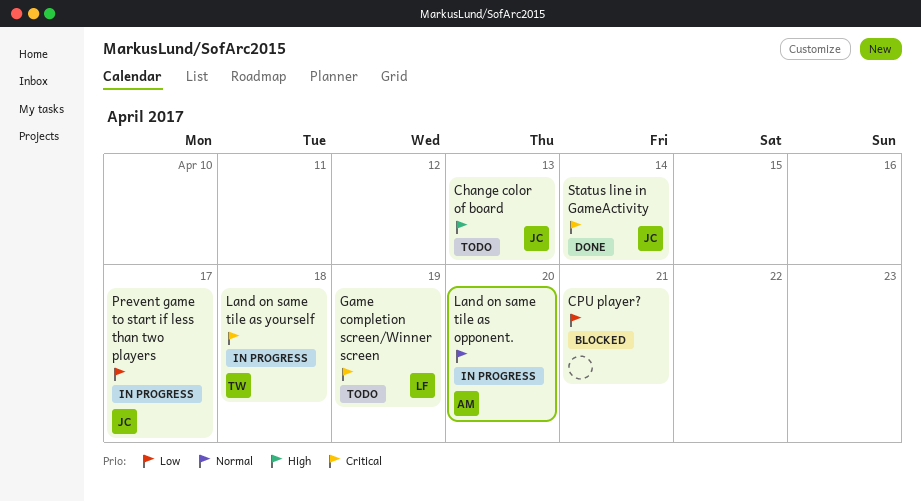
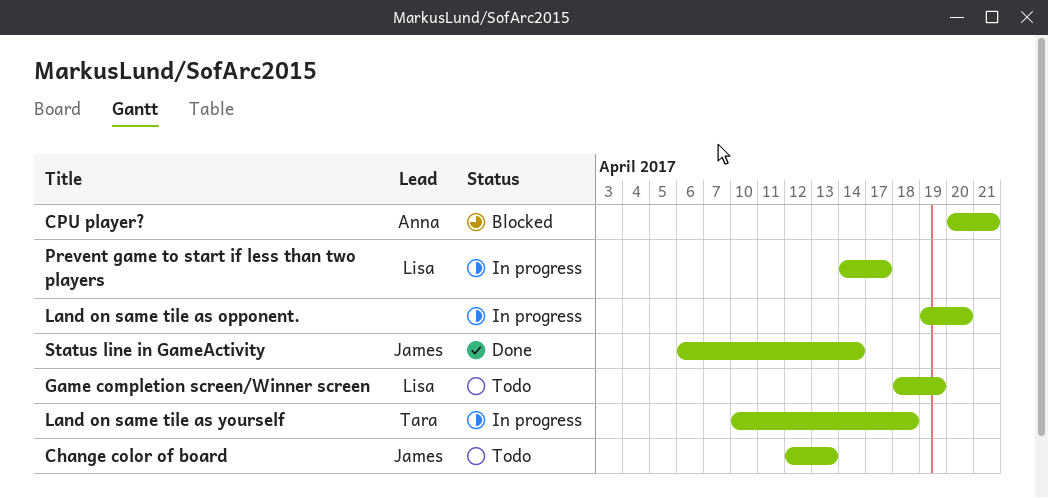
CPU player?, owner: none -> Anna
Land on same tile as opponent., owner: Anna -> none
Prevent game to start if less than two players, owner: James -> Lisa

